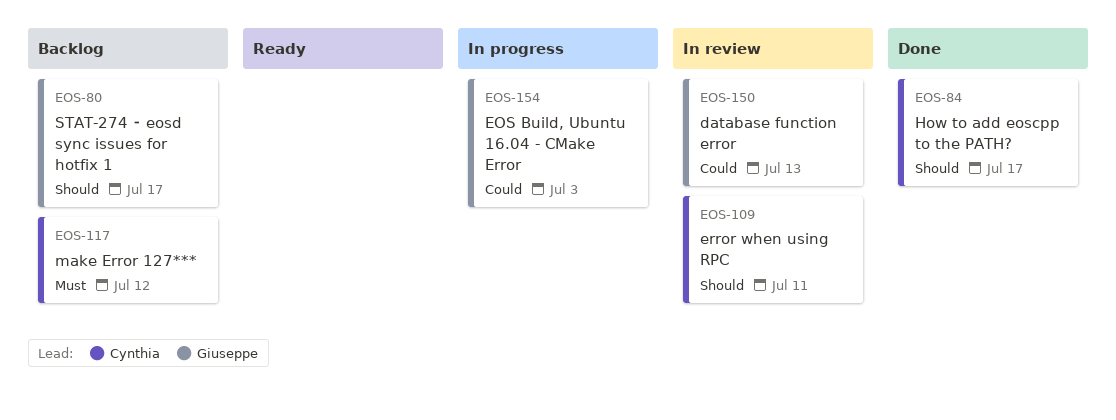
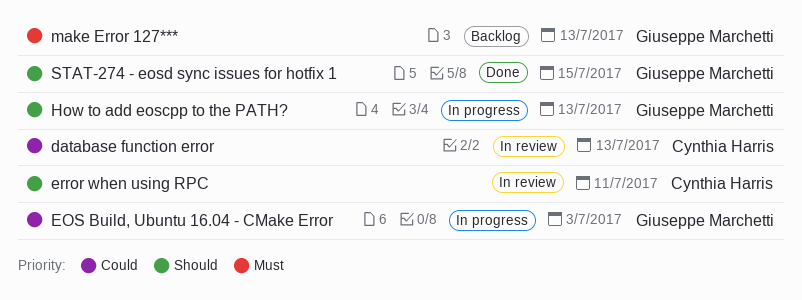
database function error, owner: Giuseppe Marchetti -> Cynthia Harris
How to add eoscpp to the PATH?, status: Done -> In progress
How to add eoscpp to the PATH?, owner: Cynthia Harris -> Giuseppe Marchetti
How to add eoscpp to the PATH?, due: Jul 17 -> Jul 13
make Error 127***, owner: Cynthia Harris -> Giuseppe Marchetti
make Error 127***, due: Jul 12 -> Jul 13
STAT-274 ⁃ eosd sync issues for hotfix 1, status: Backlog -> Done
STAT-274 ⁃ eosd sync issues for hotfix 1, due: Jul 17 -> Jul 15

